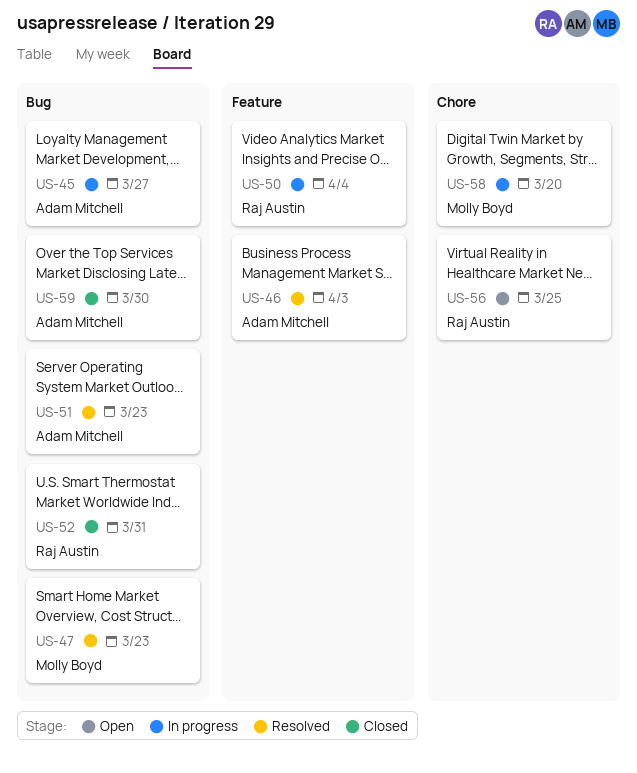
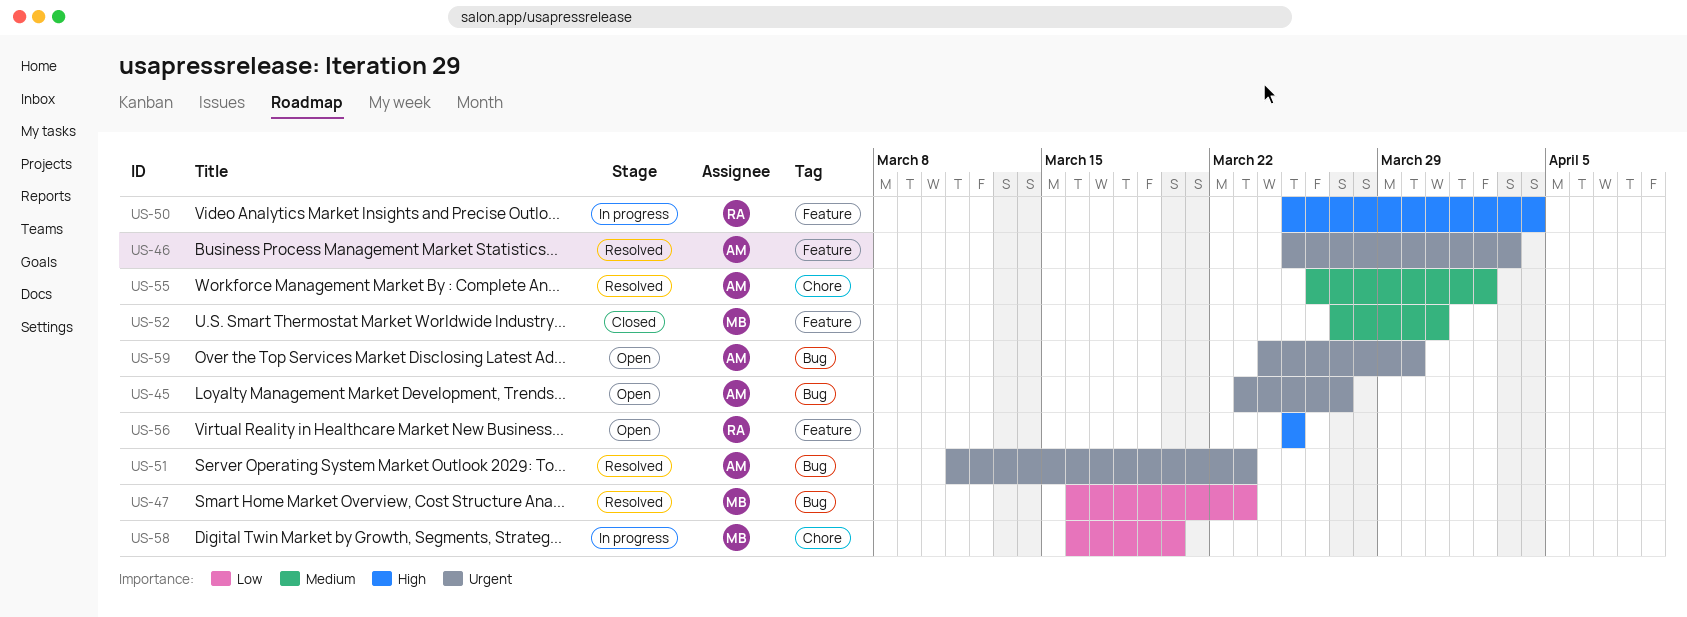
US-45, status: In progress -> Open
US-52, owner: Raj Austin -> Molly Boyd
US-52, label: Bug -> Feature
US-55: none -> present
US-56, label: Chore -> Feature
US-59, status: Closed -> Open

